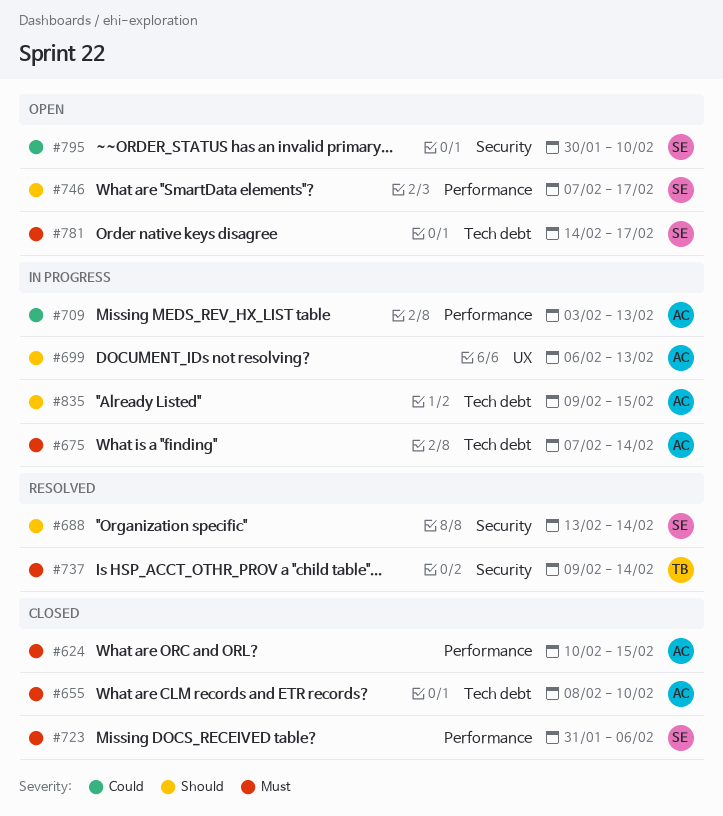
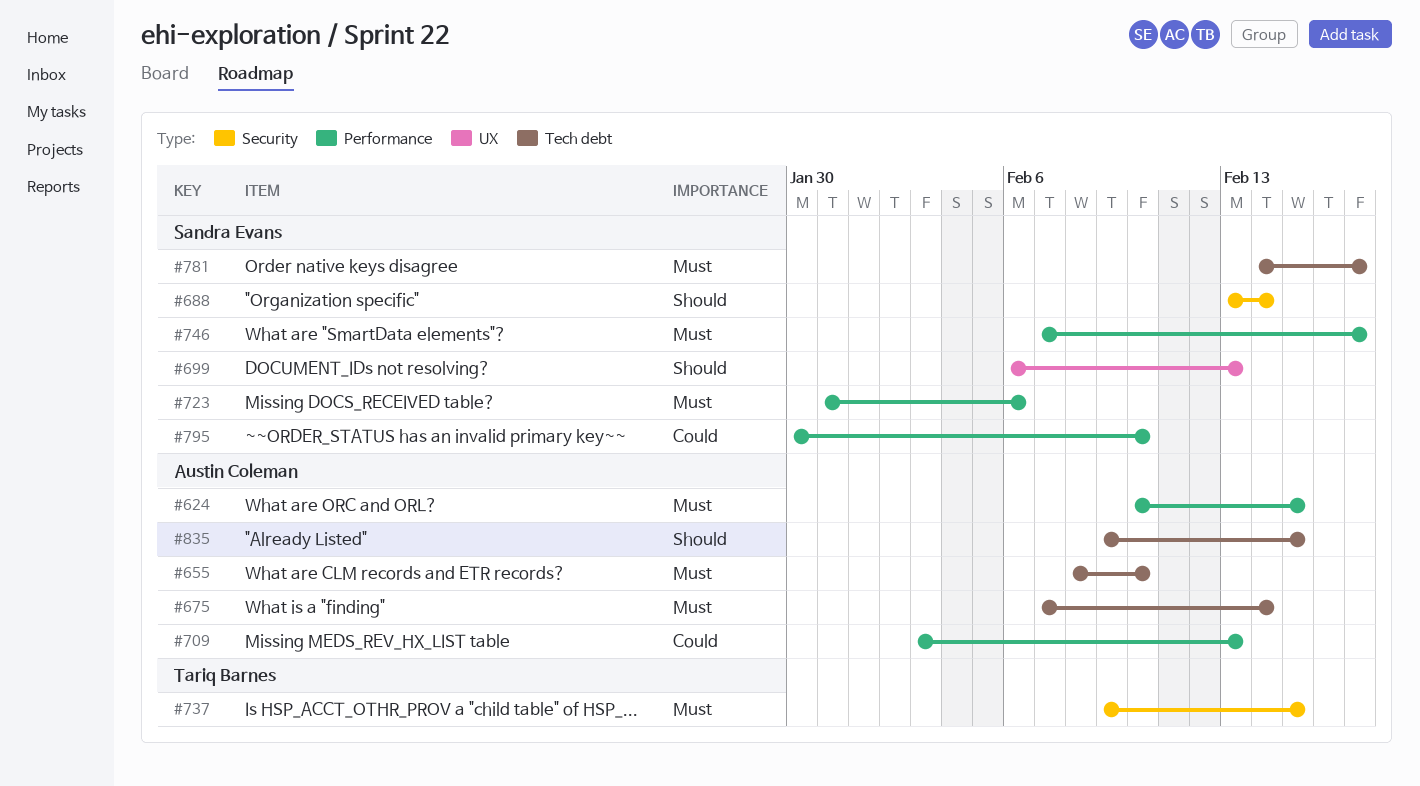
#699, owner: Austin Coleman -> Sandra Evans
#737, due: Feb 14 -> Feb 15
#746, priority: Should -> Must
#795, label: Security -> Performance

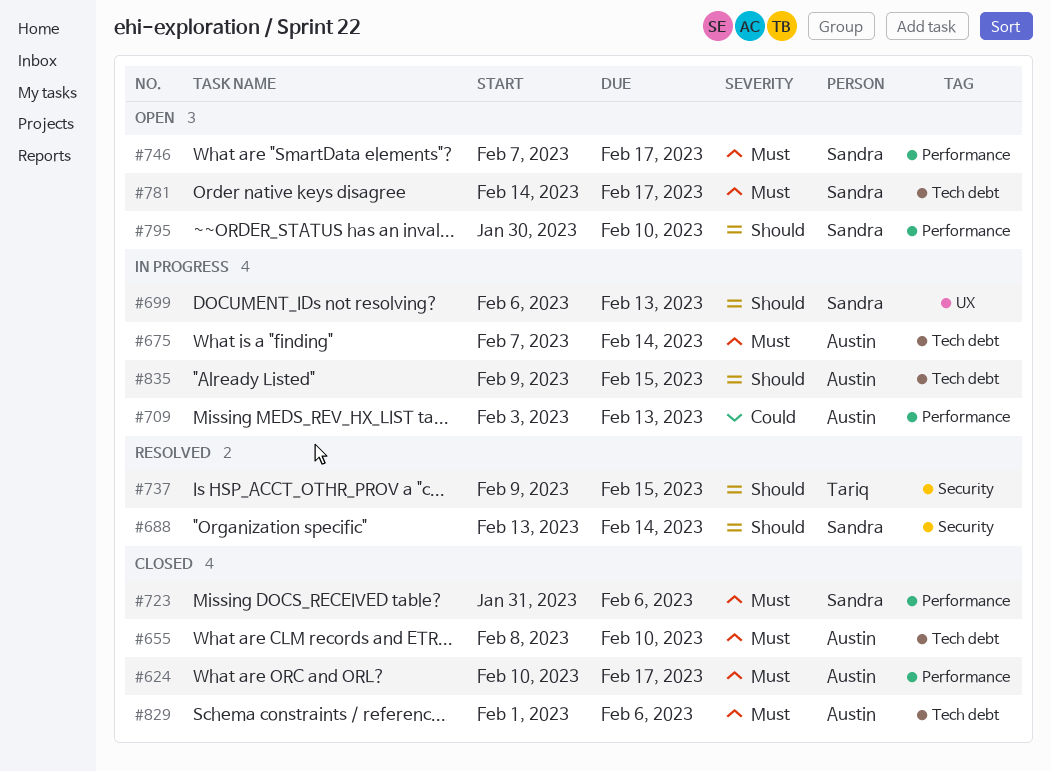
#624, due: Feb 15 -> Feb 17
#737, priority: Must -> Should
#795, priority: Could -> Should
#829: none -> present

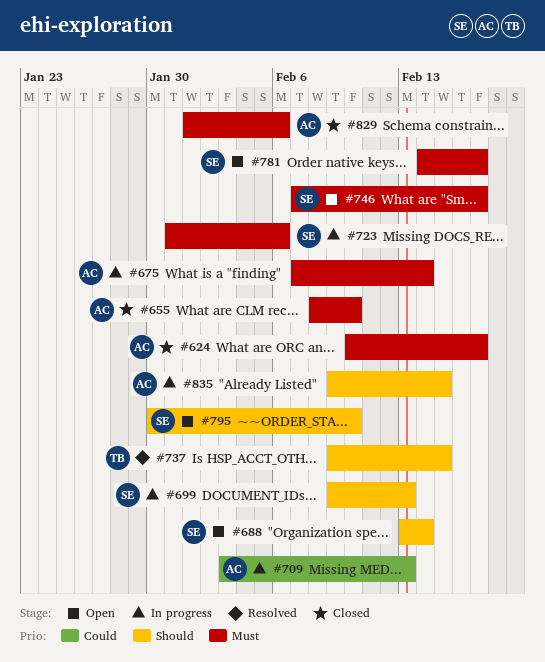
#688, status: Resolved -> Open
#699, start: Feb 6 -> Feb 9
#723, status: Closed -> In progress

